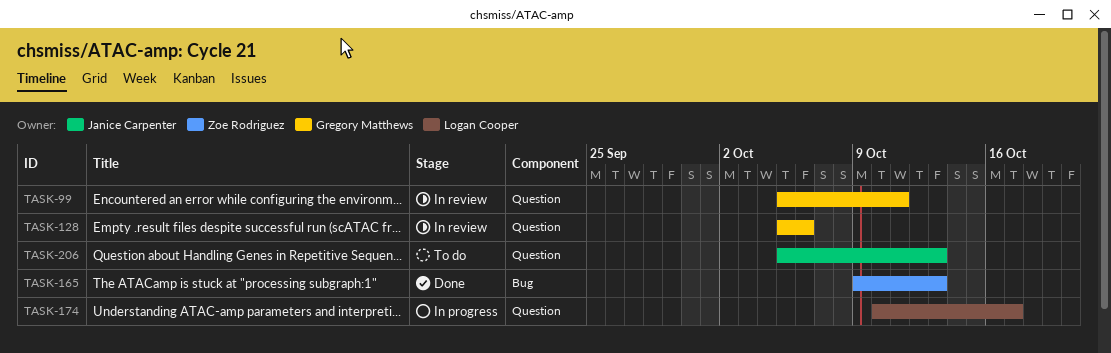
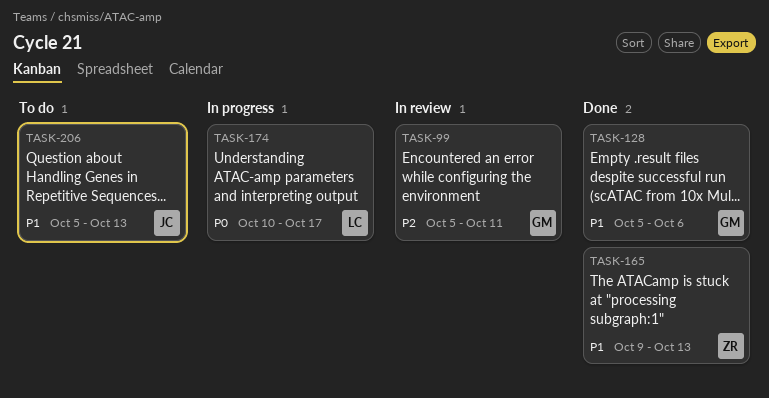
TASK-128, status: In review -> Done

